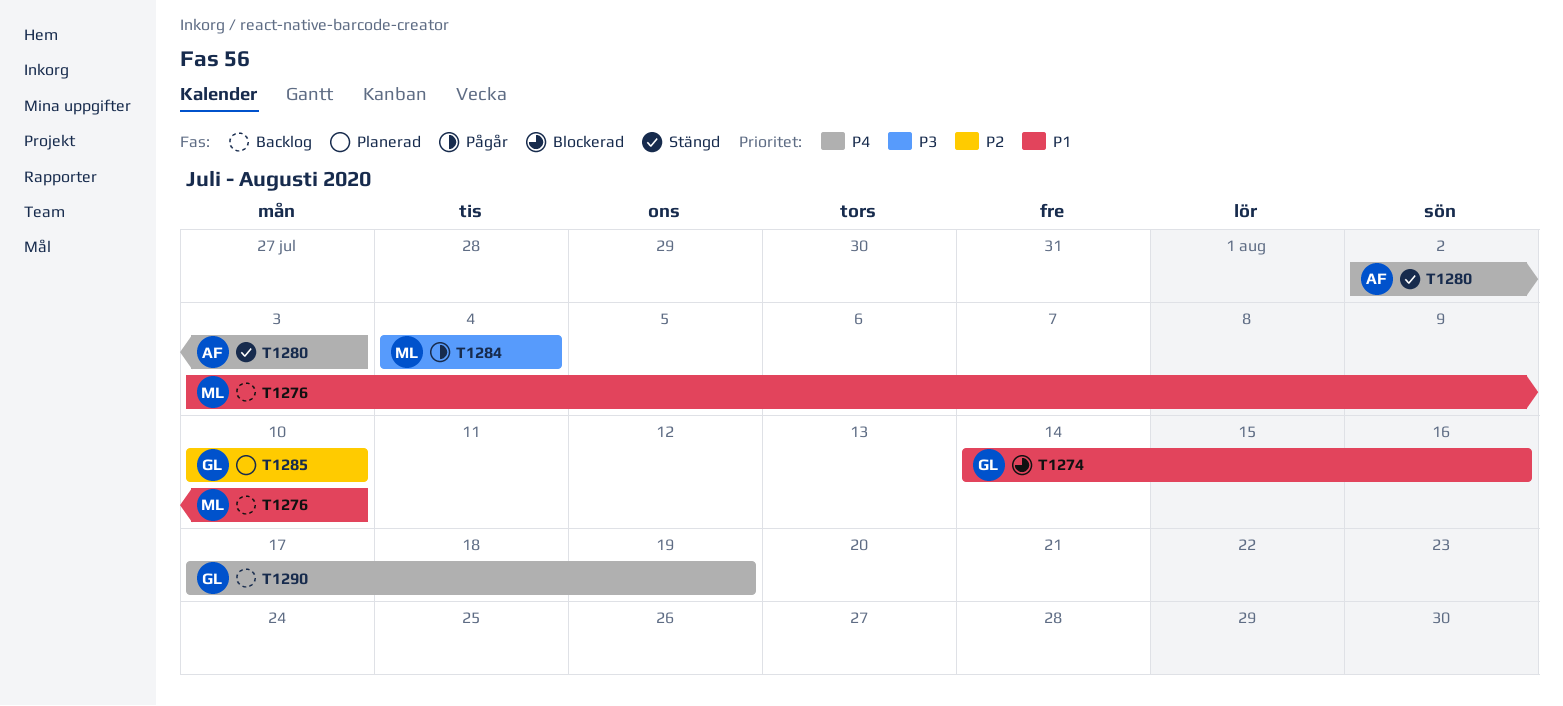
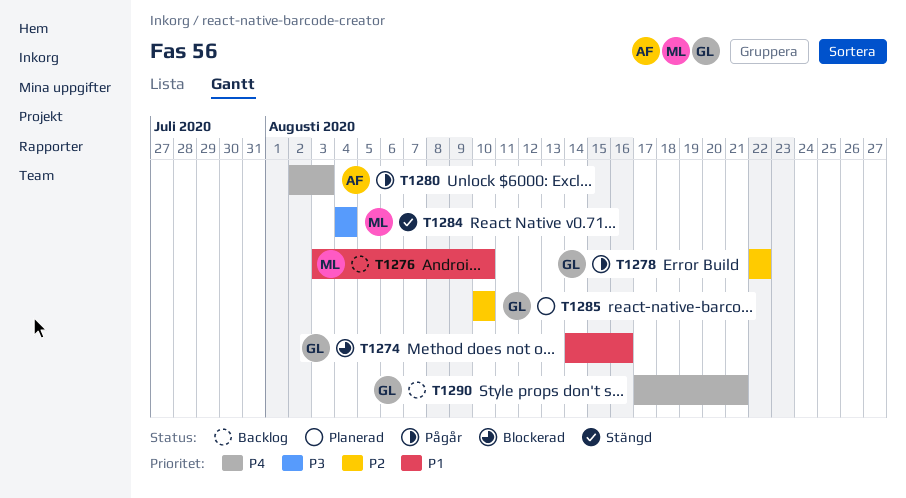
T1278: none -> present
T1280, status: Stängd -> Pågår
T1284, status: Pågår -> Stängd
T1290, due: Aug 19 -> Aug 21

